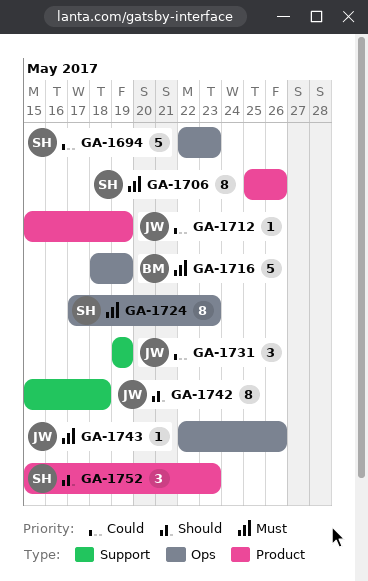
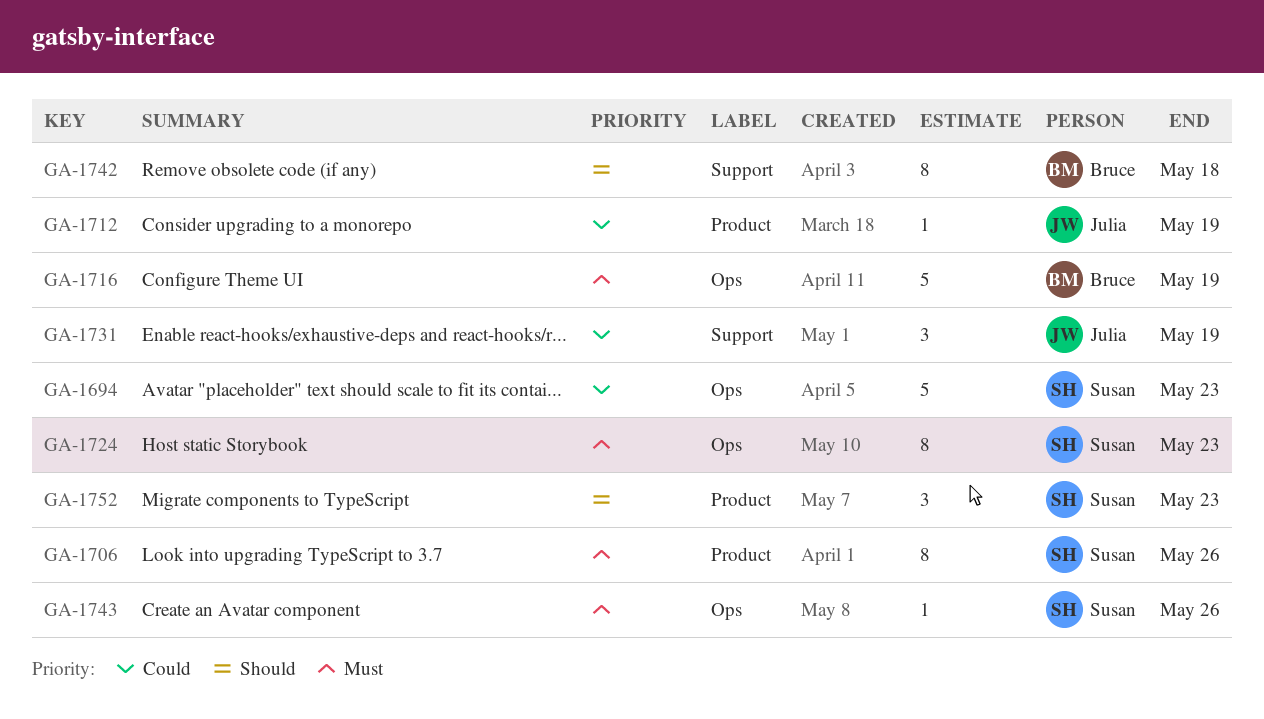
GA-1742, owner: Julia -> Bruce
GA-1743, owner: Julia -> Susan

